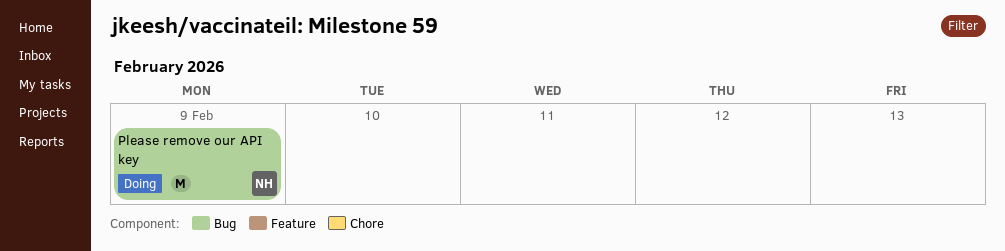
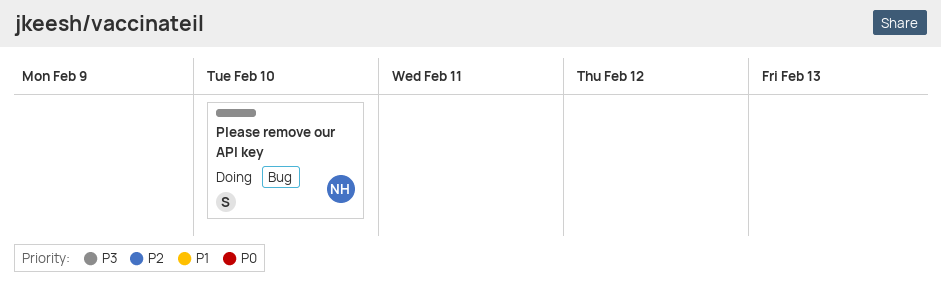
Please remove our API key, estimate: M -> S
Please remove our API key, due: Feb 9 -> Feb 10

